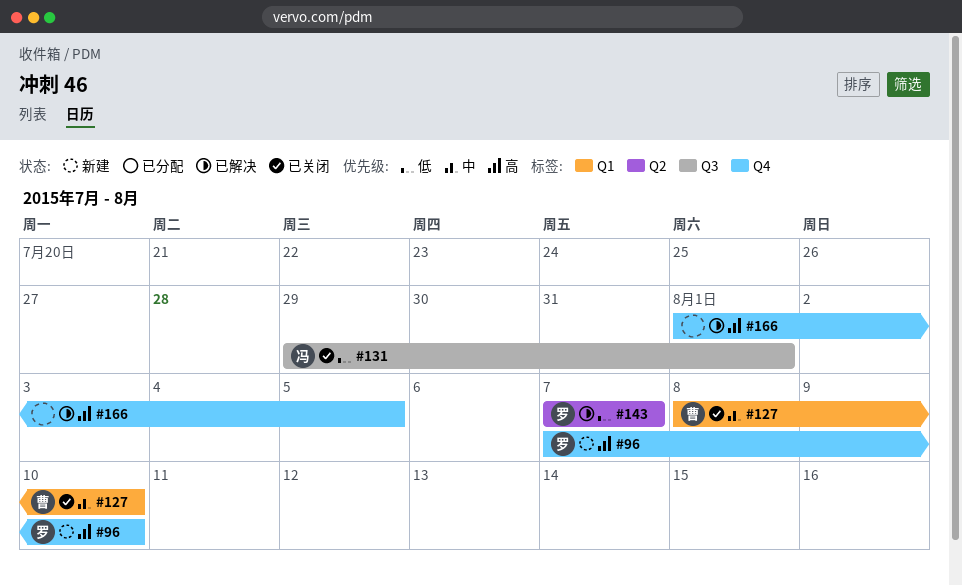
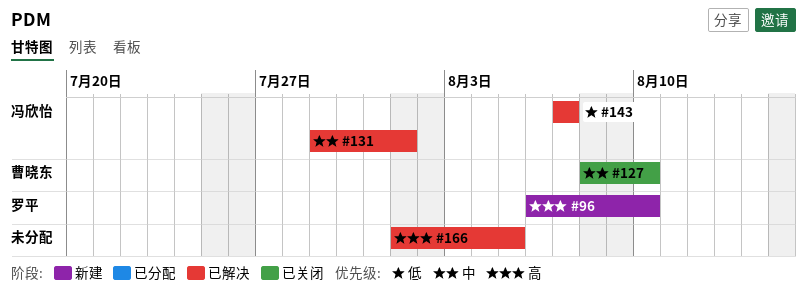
#96, start: Aug 7 -> Aug 6
#131, status: 已关闭 -> 已解决
#131, priority: 低 -> 中
#143, owner: 罗平 -> 冯欣怡

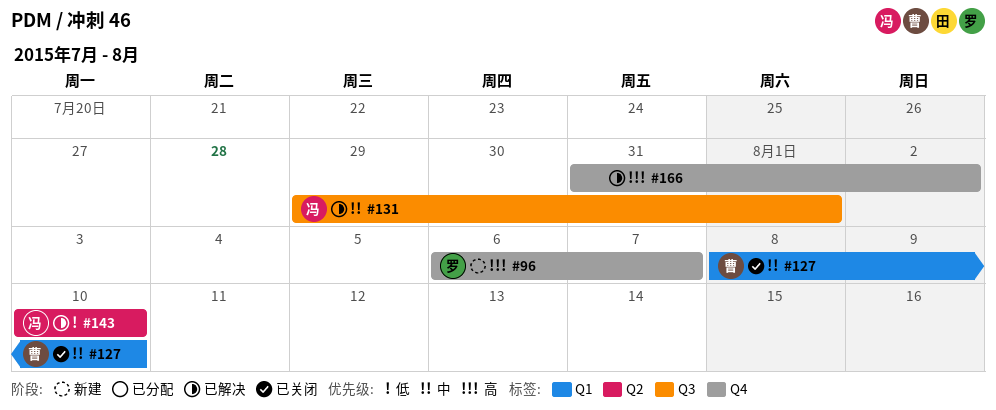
#96, due: Aug 10 -> Aug 7
#143, start: Aug 7 -> Aug 10
#143, due: Aug 7 -> Aug 10
#166, start: Aug 1 -> Jul 31
#166, due: Aug 5 -> Aug 2

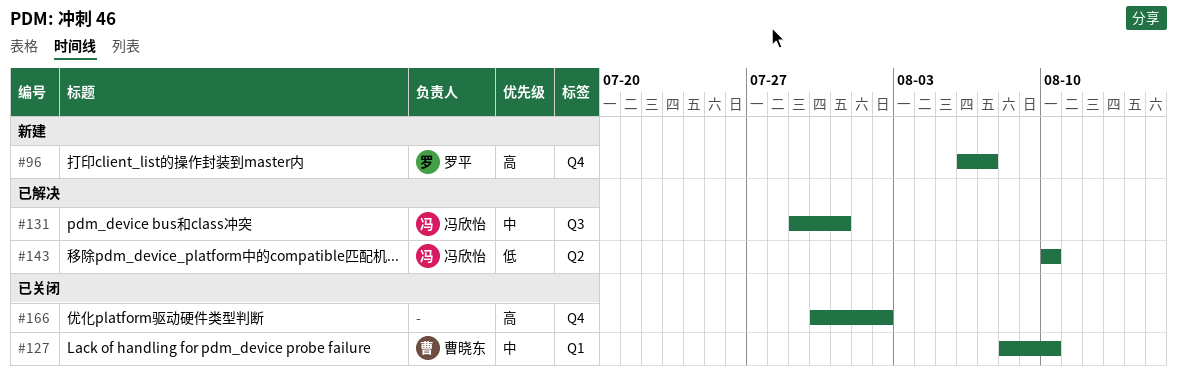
#131, due: Aug 1 -> Jul 31
#166, status: 已解决 -> 已关闭
#166, start: Jul 31 -> Jul 30

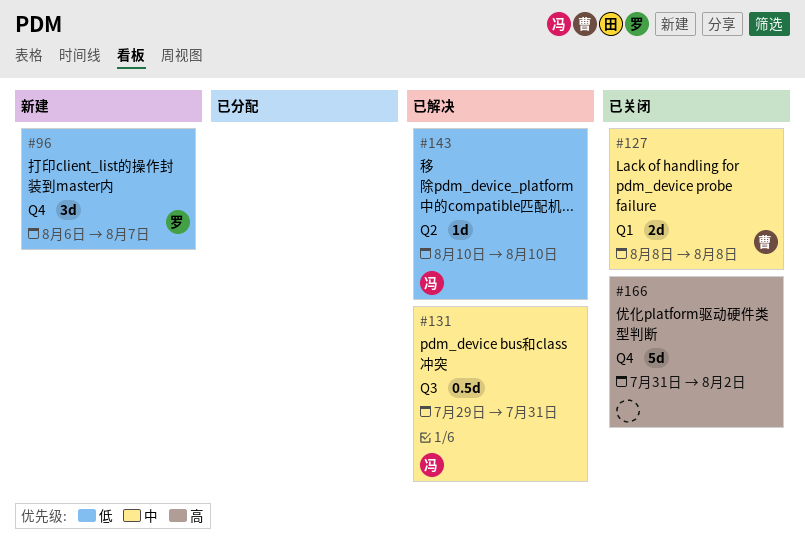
#96, priority: 高 -> 低
#127, due: Aug 10 -> Aug 8
#166, start: Jul 30 -> Jul 31

